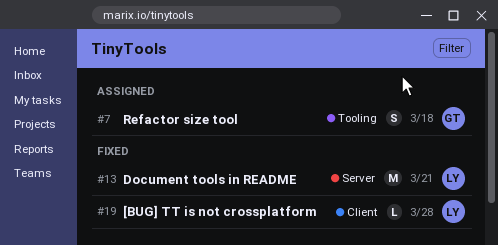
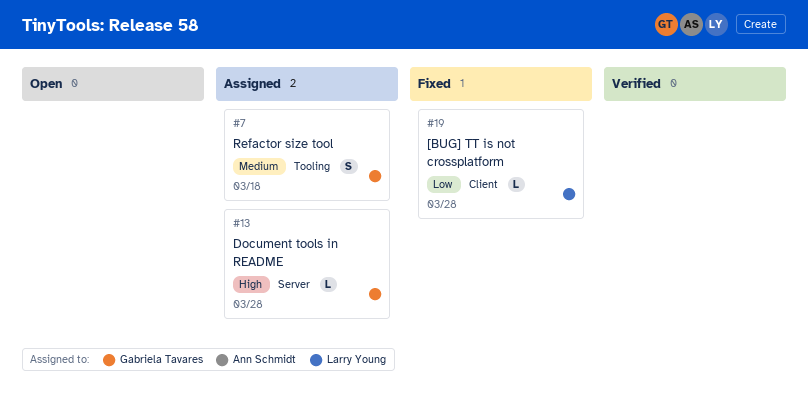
#13, status: Fixed -> Assigned
#13, owner: Larry Young -> Gabriela Tavares
#13, estimate: M -> L
#13, due: Mar 21 -> Mar 28

